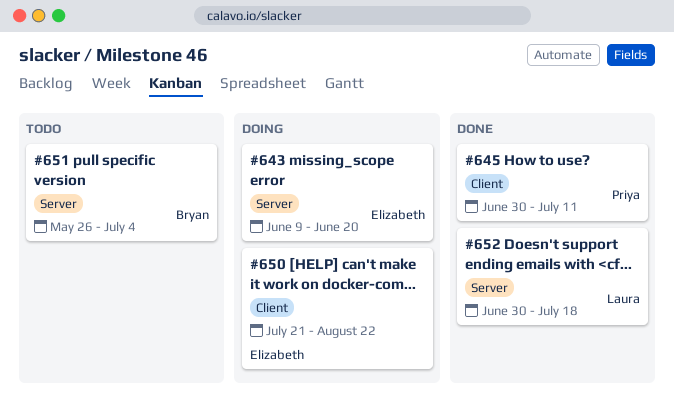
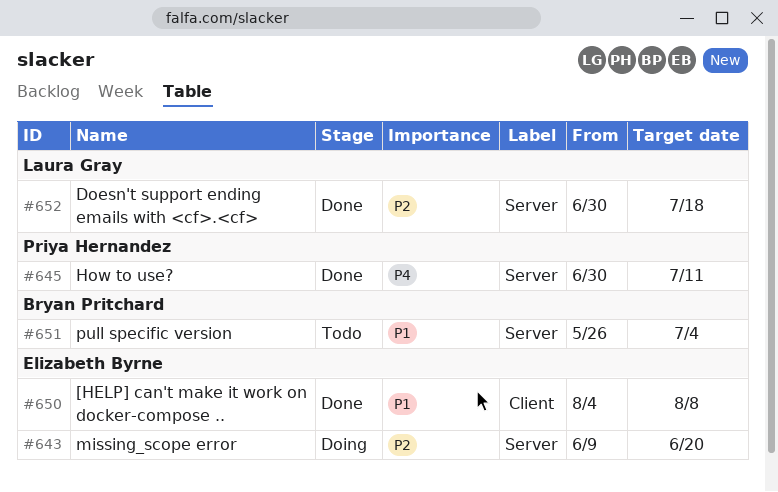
#645, label: Client -> Server
#650, status: Doing -> Done
#650, start: Jul 21 -> Aug 4
#650, due: Aug 22 -> Aug 8

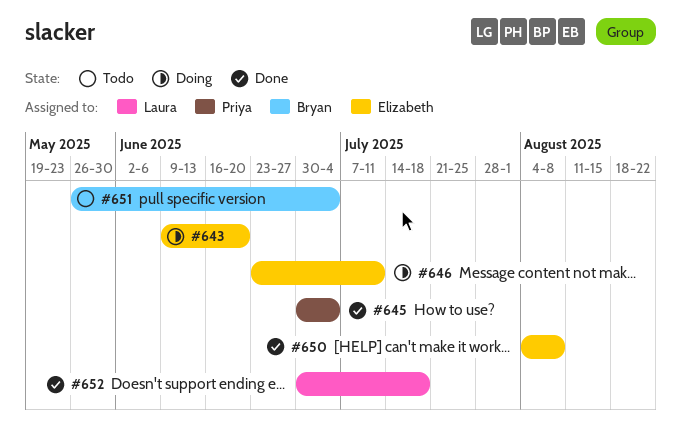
#645, due: Jul 11 -> Jul 4
#646: none -> present

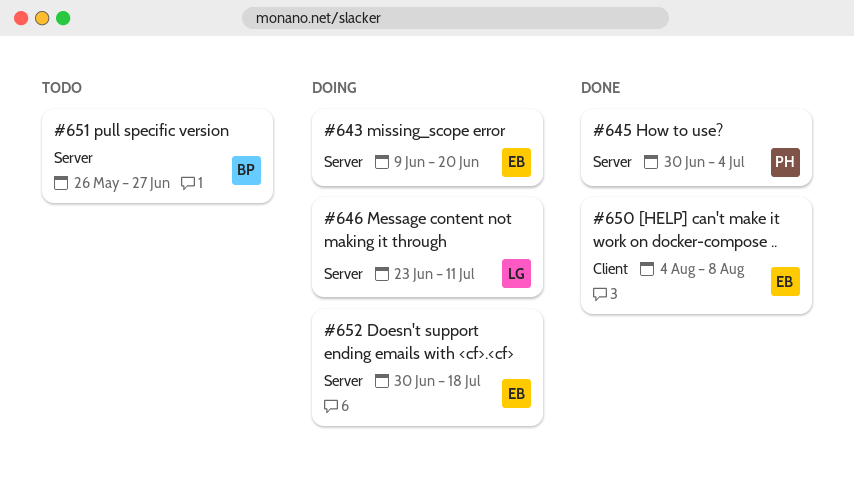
#646, owner: Elizabeth -> Laura
#651, due: Jul 4 -> Jun 27
#652, status: Done -> Doing
#652, owner: Laura -> Elizabeth

